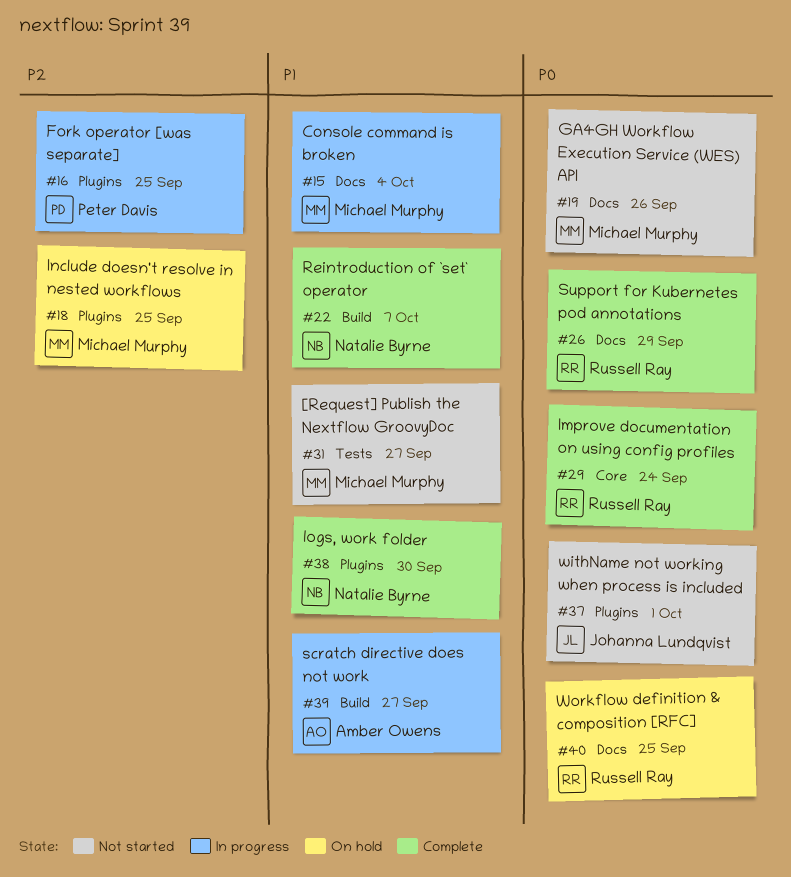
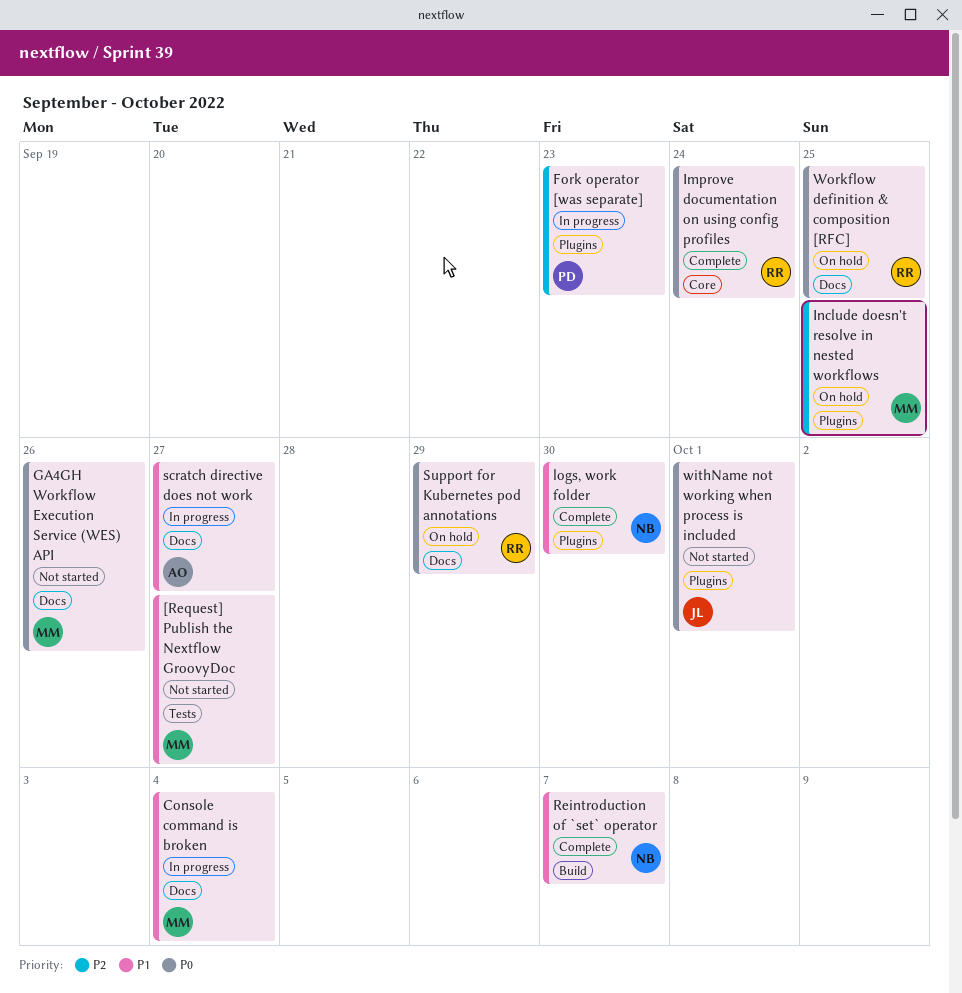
Fork operator [was separate], due: Sep 25 -> Sep 23
scratch directive does not work, label: Build -> Docs
Support for Kubernetes pod annotations, status: Complete -> On hold

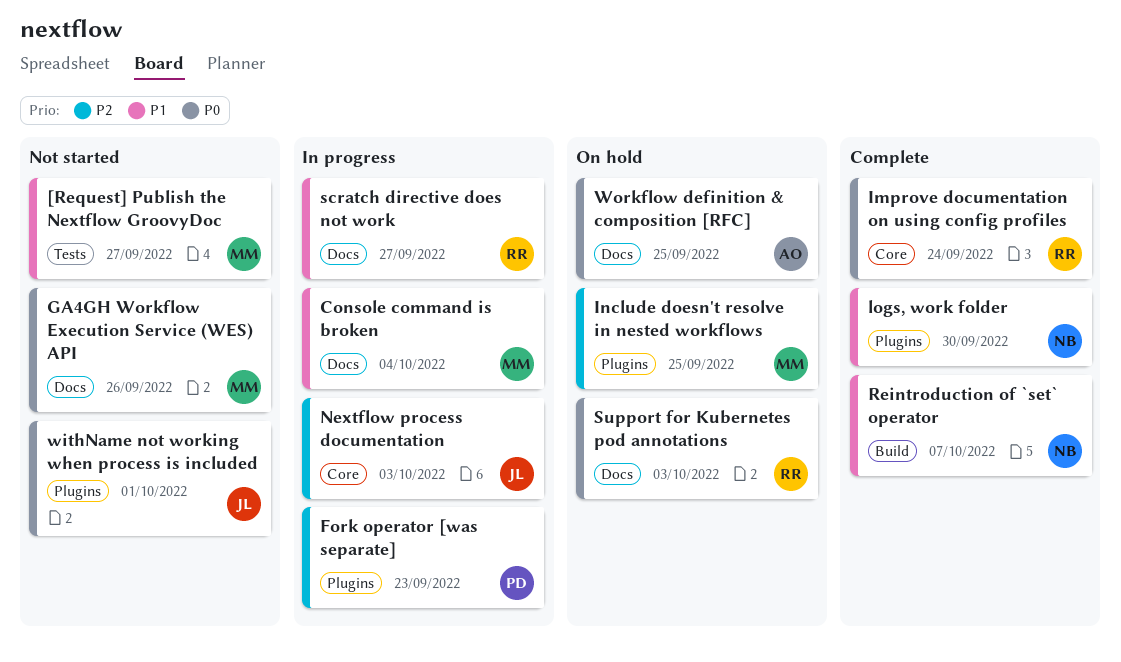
Nextflow process documentation: none -> present
scratch directive does not work, owner: AO -> RR
Support for Kubernetes pod annotations, due: Sep 29 -> Oct 3
Workflow definition & composition [RFC], owner: RR -> AO

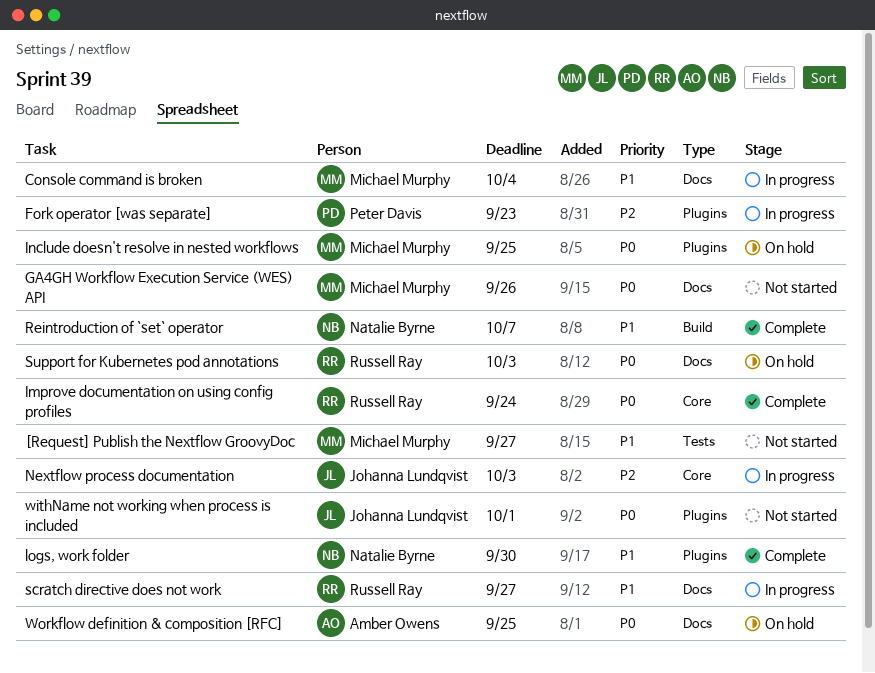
Include doesn't resolve in nested workflows, priority: P2 -> P0

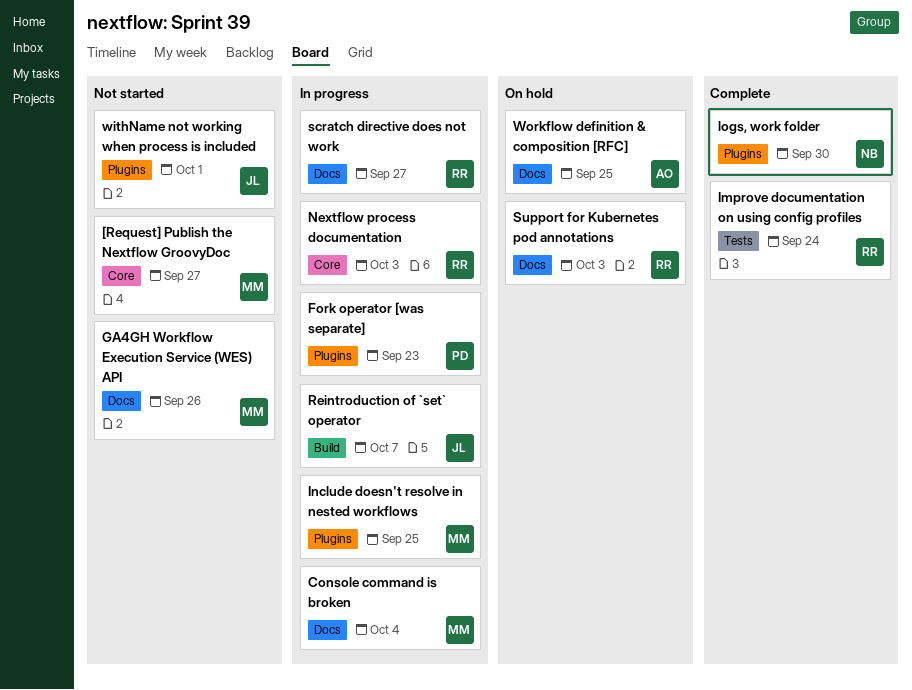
[Request] Publish the Nextflow GroovyDoc, label: Tests -> Core
Improve documentation on using config profiles, label: Core -> Tests
Include doesn't resolve in nested workflows, status: On hold -> In progress
Nextflow process documentation, owner: Johanna Lundqvist -> Russell Ray
Reintroduction of `set` operator, status: Complete -> In progress
Reintroduction of `set` operator, owner: Natalie Byrne -> Johanna Lundqvist

